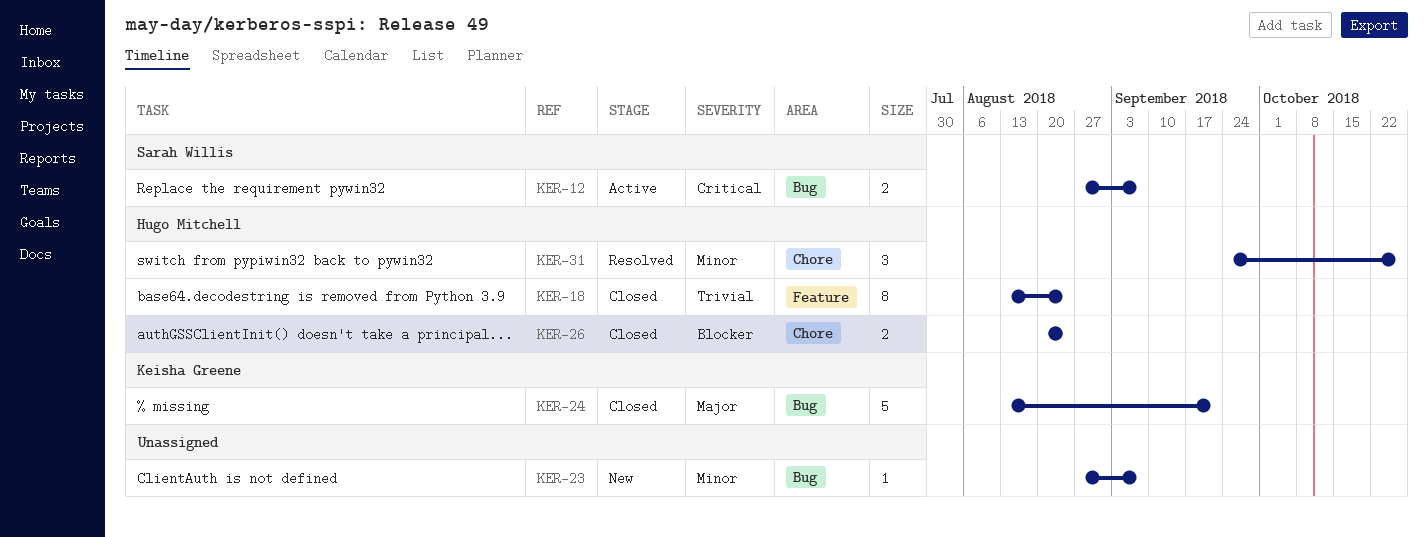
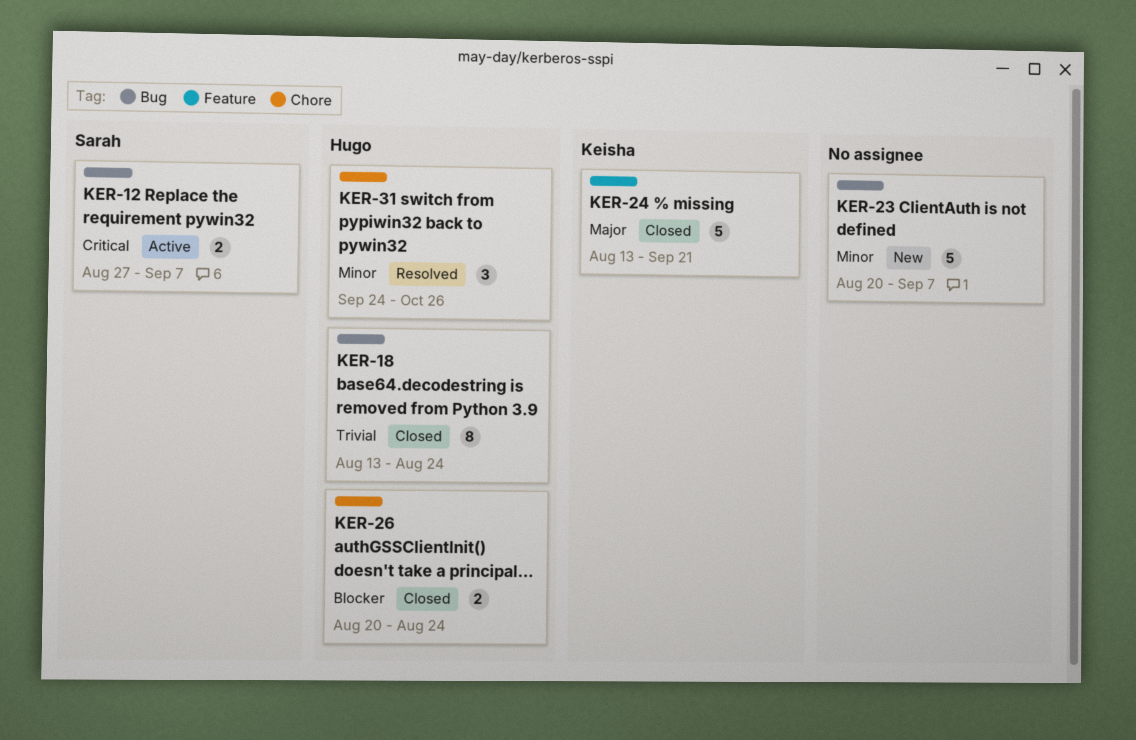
KER-18, label: Feature -> Bug
KER-23, estimate: 1 -> 5
KER-23, start: Aug 27 -> Aug 20
KER-24, label: Bug -> Feature

